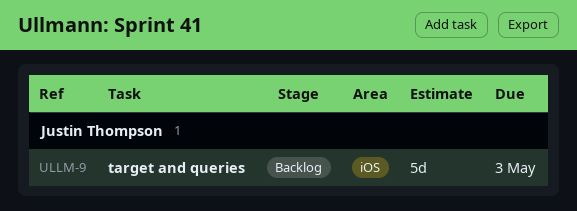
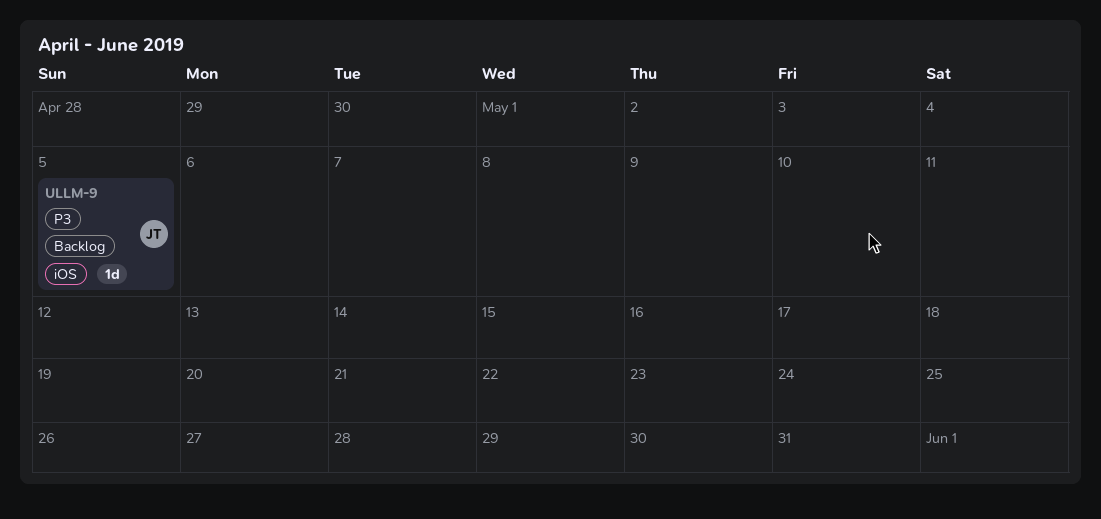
ULLM-9, estimate: 5d -> 1d
ULLM-9, due: May 3 -> May 5

